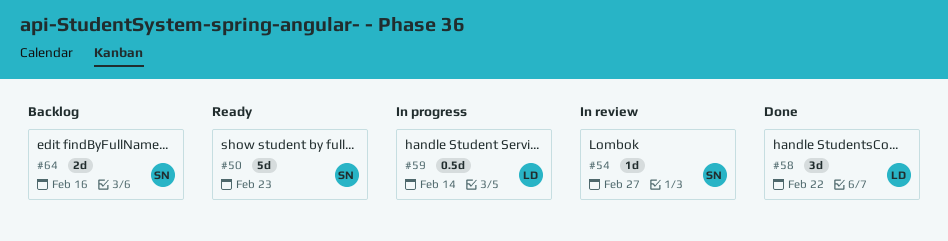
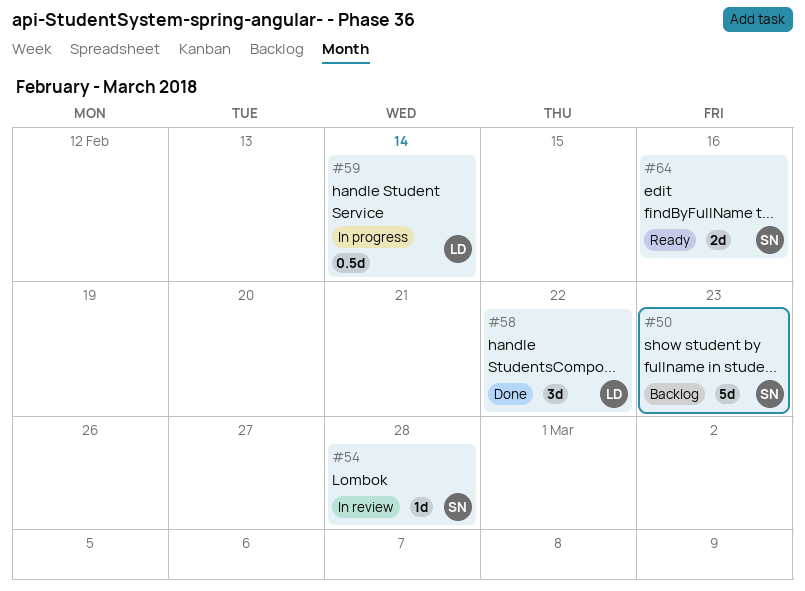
#50, status: Ready -> Backlog
#54, due: Feb 27 -> Feb 28
#64, status: Backlog -> Ready

